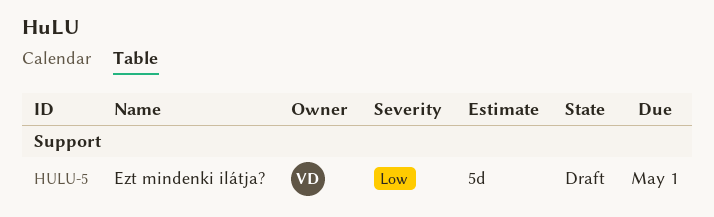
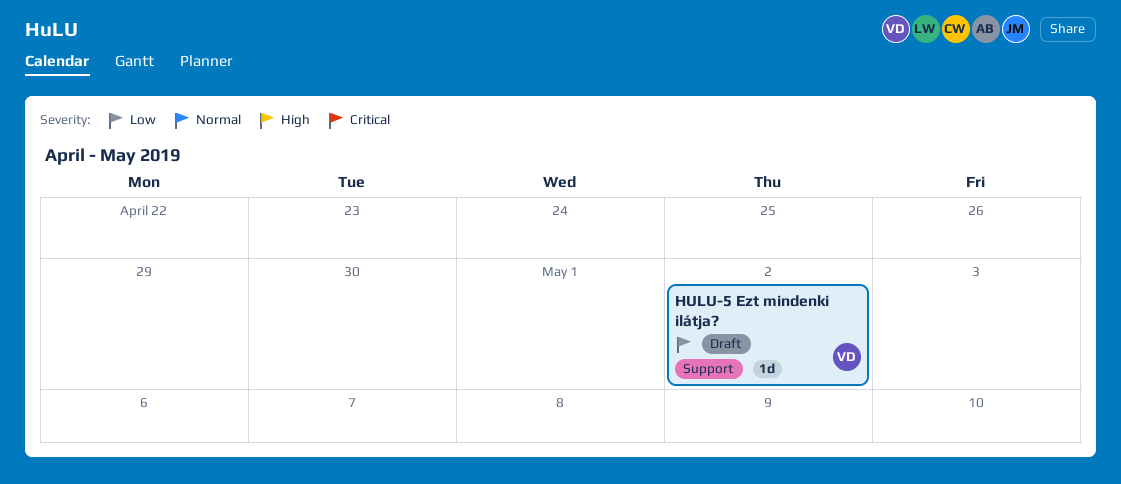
HULU-5, estimate: 5d -> 1d
HULU-5, due: May 1 -> May 2

